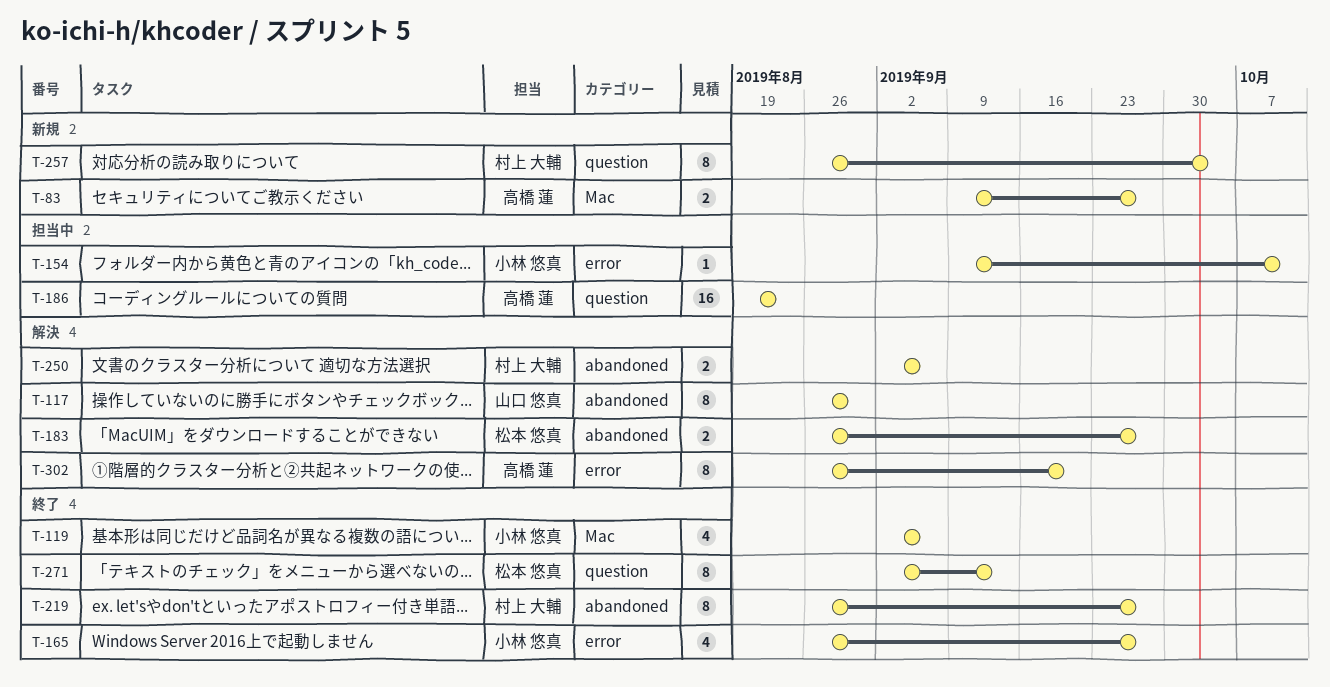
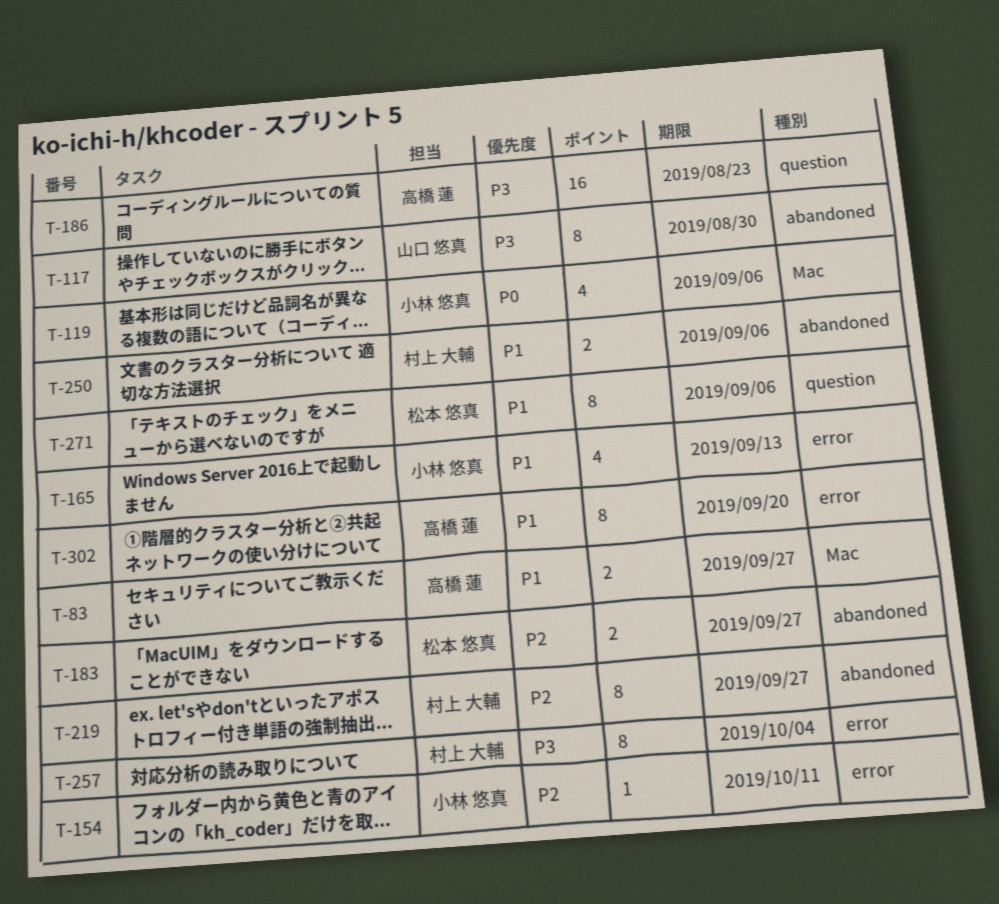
T-165, due: Sep 27 -> Sep 13
T-257, label: question -> error
T-271, due: Sep 13 -> Sep 6

